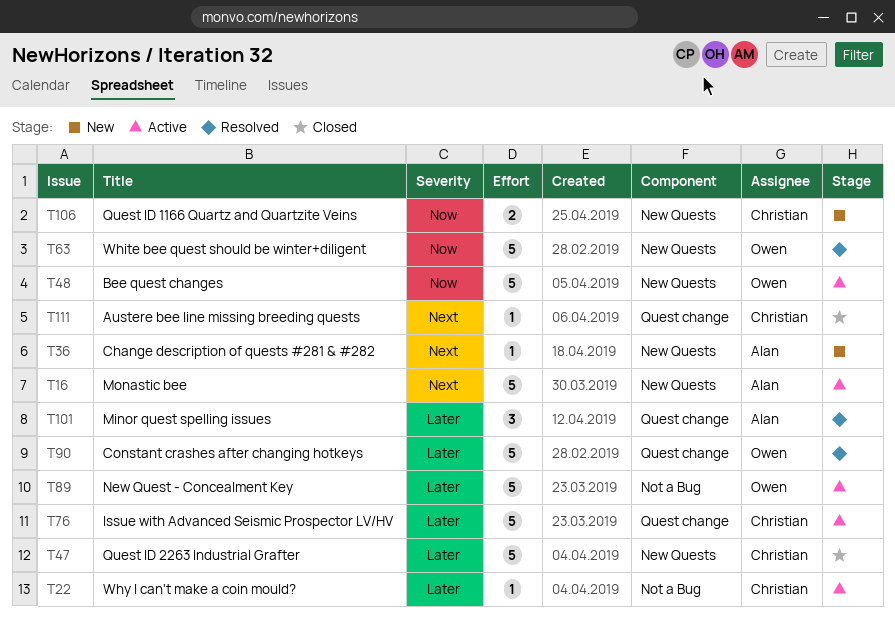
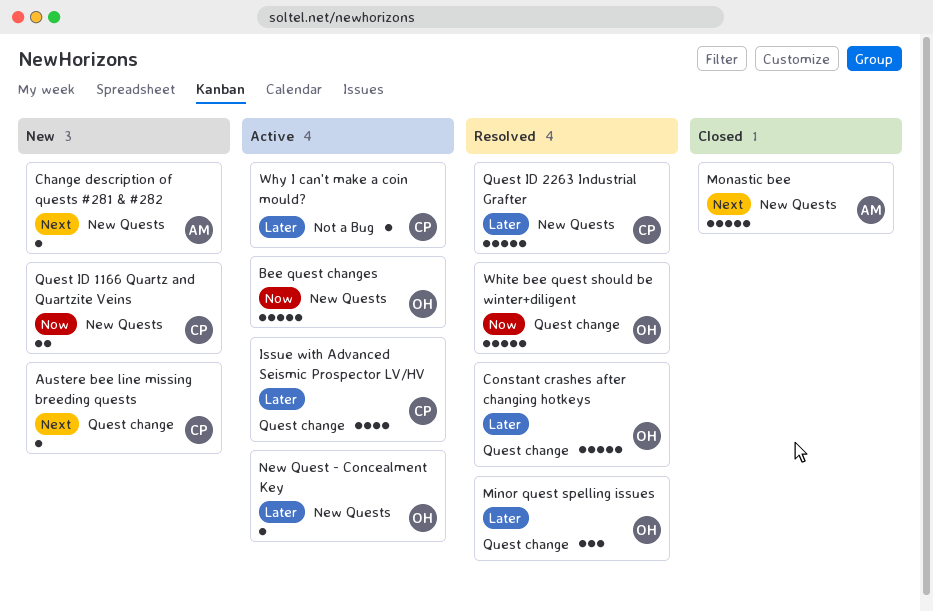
Austere bee line missing breeding quests, status: Closed -> New
Issue with Advanced Seismic Prospector LV/HV, estimate: 5 -> 4
Minor quest spelling issues, owner: Alan -> Owen
Monastic bee, status: Active -> Closed
New Quest - Concealment Key, label: Not a Bug -> New Quests
New Quest - Concealment Key, estimate: 5 -> 1
Quest ID 2263 Industrial Grafter, status: Closed -> Resolved
White bee quest should be winter+diligent, label: New Quests -> Quest change

